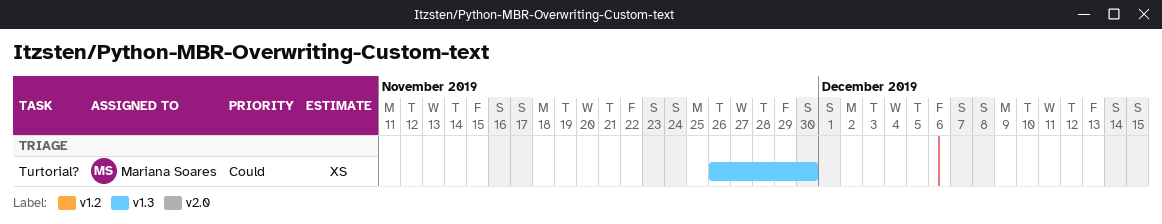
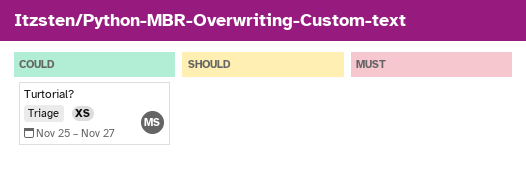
Turtorial?, start: Nov 26 -> Nov 25
Turtorial?, due: Nov 30 -> Nov 27

